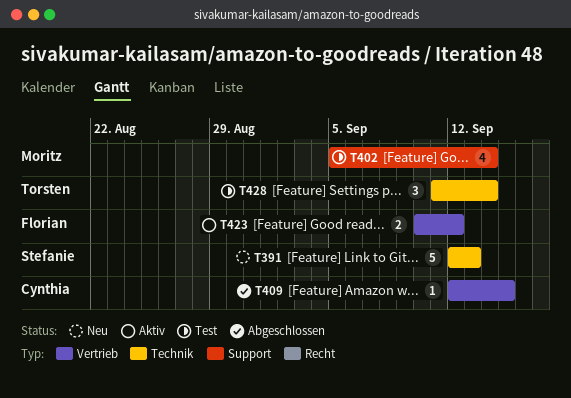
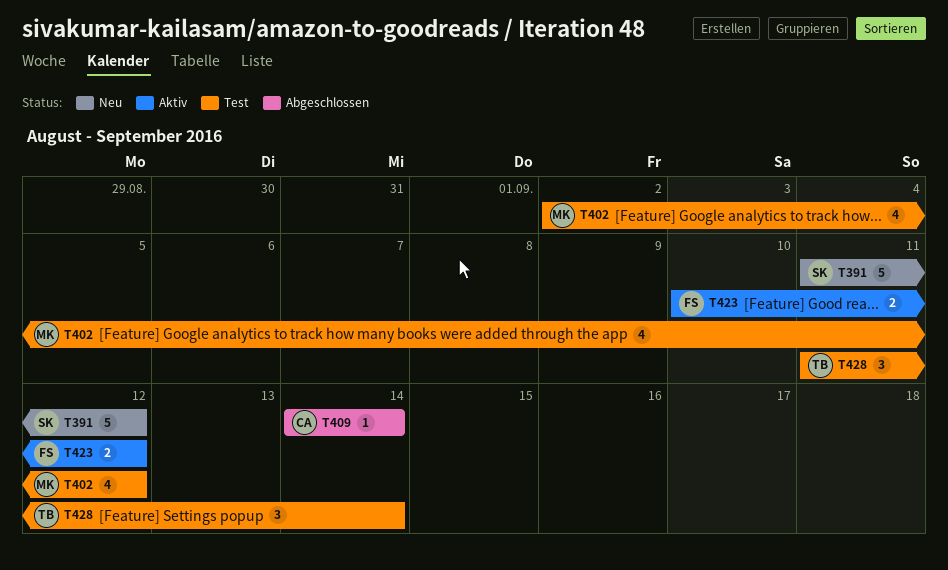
T391, start: Sep 12 -> Sep 11
T391, due: Sep 13 -> Sep 12
T402, start: Sep 5 -> Sep 2
T402, due: Sep 14 -> Sep 12
T409, start: Sep 12 -> Sep 14
T409, due: Sep 15 -> Sep 14

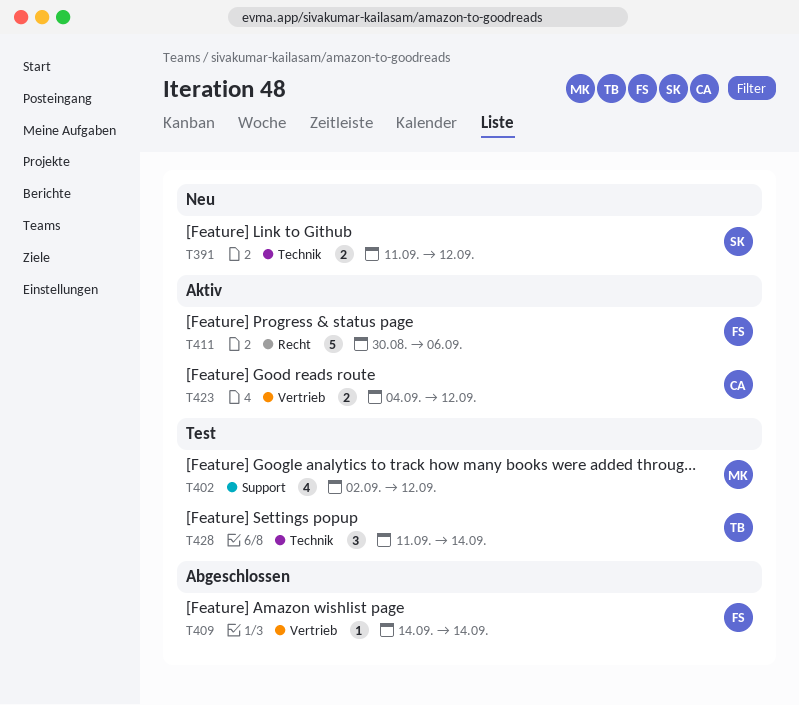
T391, estimate: 5 -> 2
T409, owner: CA -> FS
T411: none -> present
T423, owner: FS -> CA
T423, start: Sep 10 -> Sep 4

